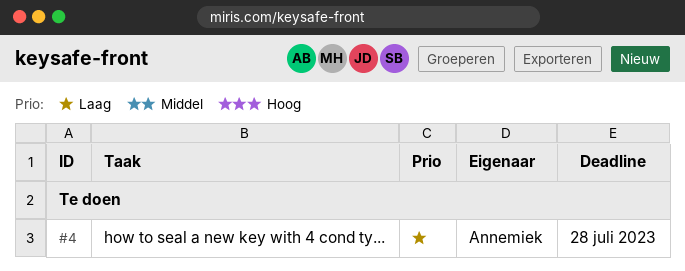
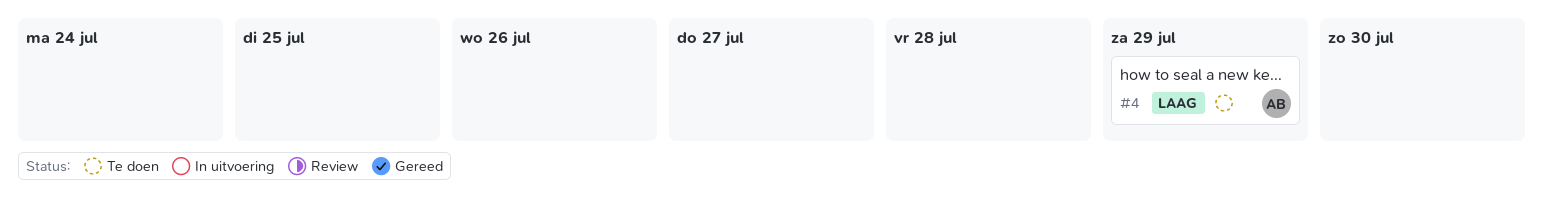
#4, due: Jul 28 -> Jul 29

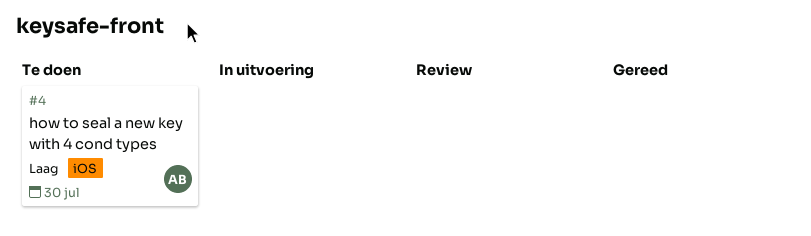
#4, due: Jul 29 -> Jul 30

